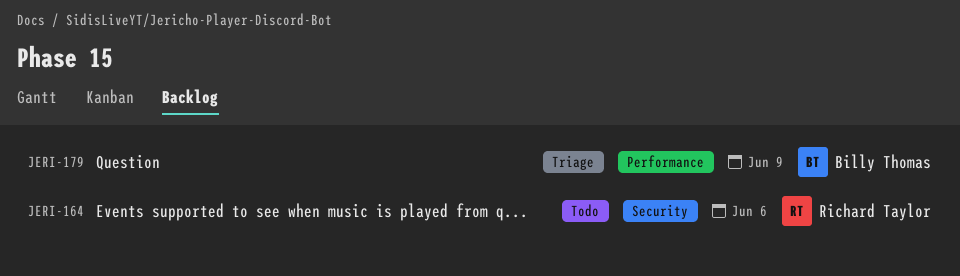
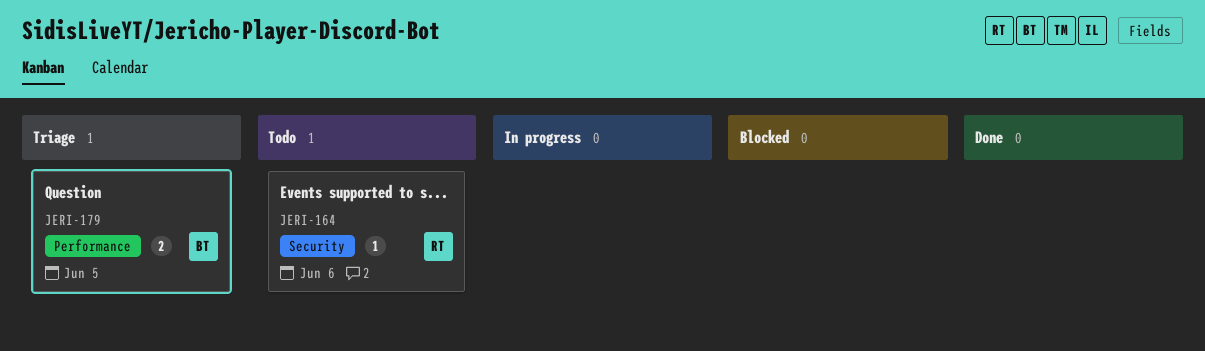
JERI-179, due: Jun 9 -> Jun 5

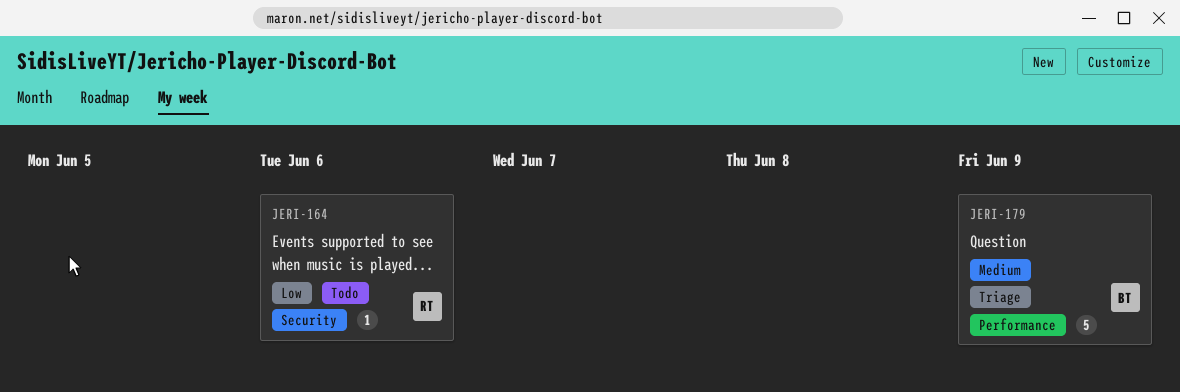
JERI-179, estimate: 2 -> 5
JERI-179, due: Jun 5 -> Jun 9

